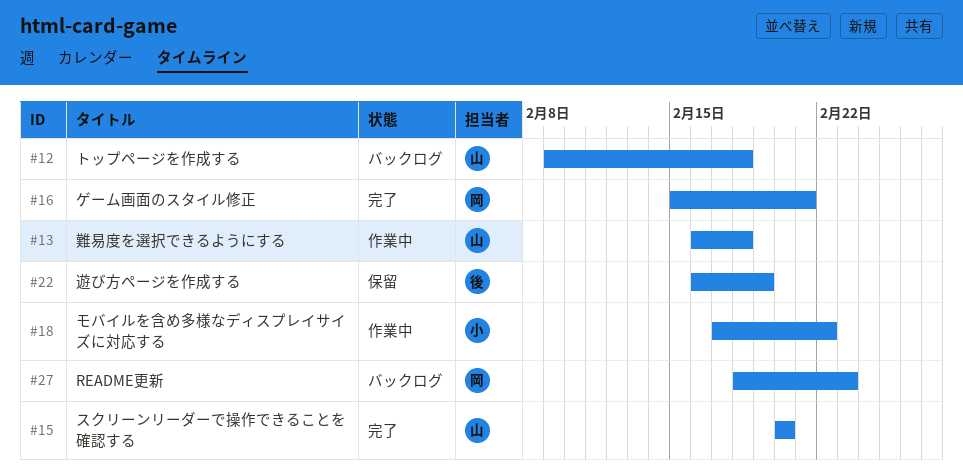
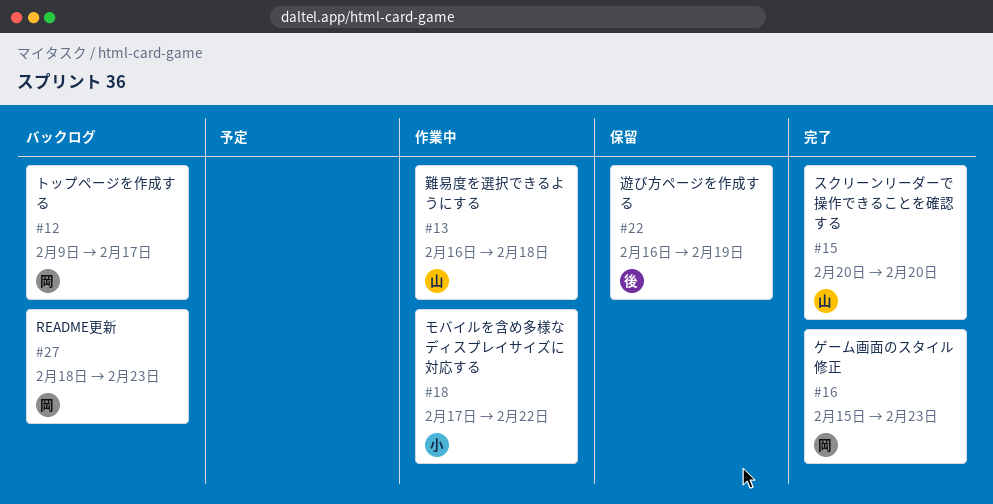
#12, owner: 山 -> 岡
#12, due: Feb 18 -> Feb 17
#16, due: Feb 21 -> Feb 23

